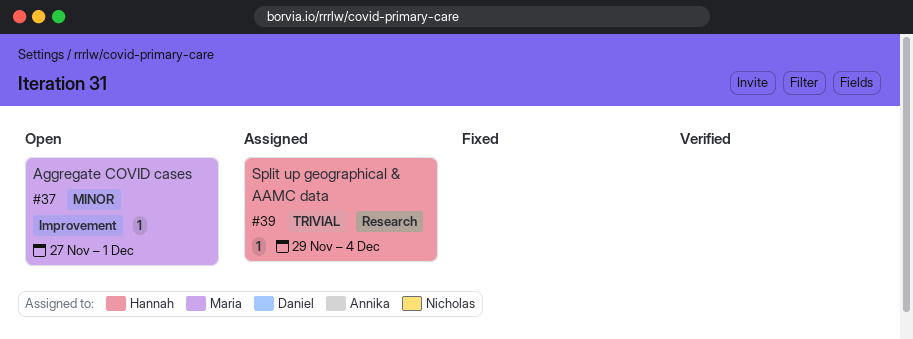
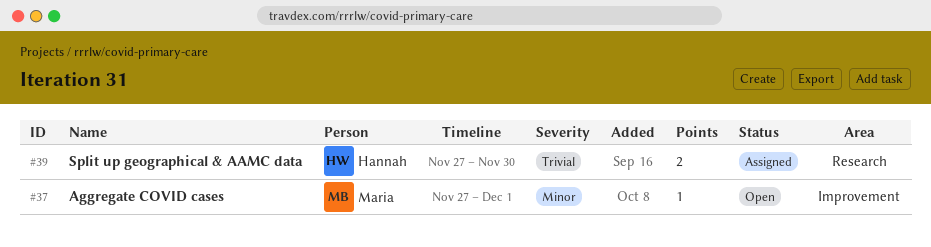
#39, estimate: 1 -> 2
#39, start: Nov 29 -> Nov 27
#39, due: Dec 4 -> Nov 30

